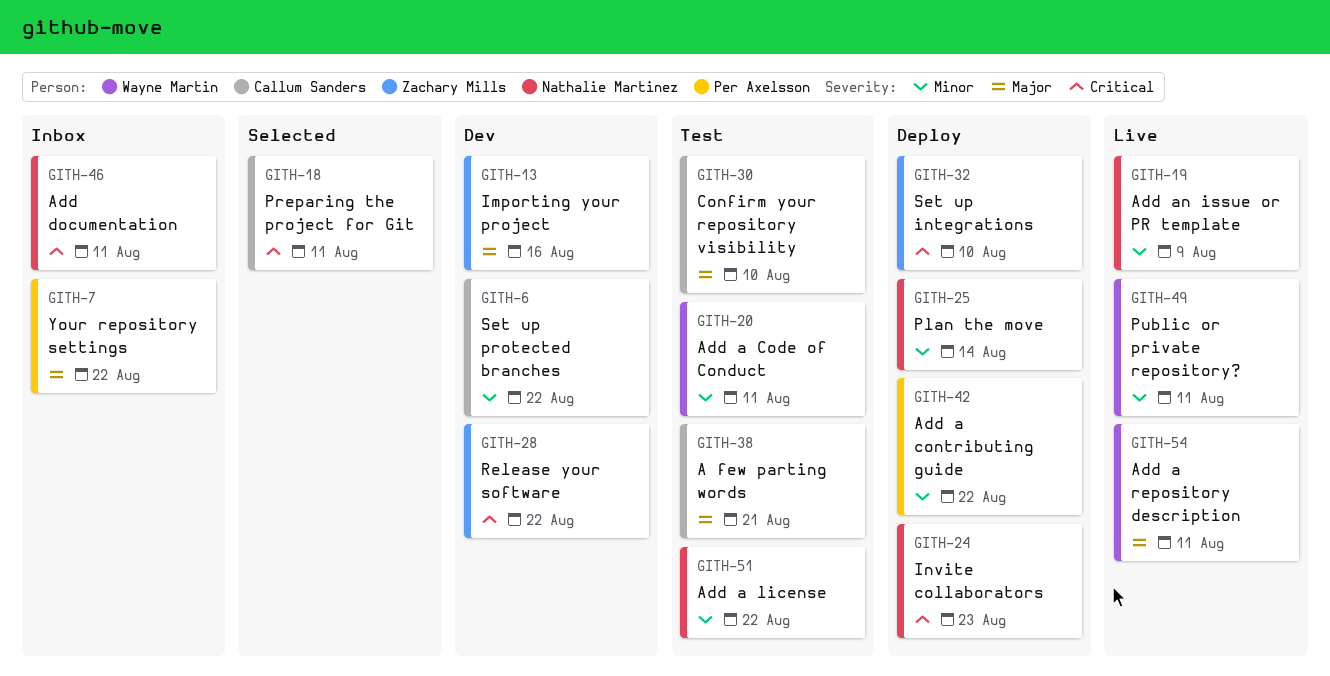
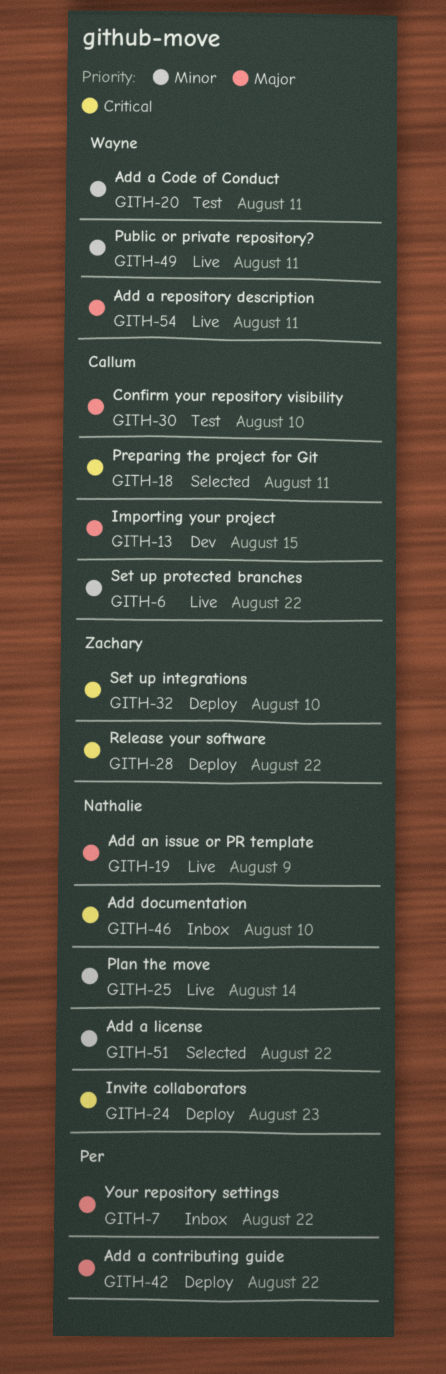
GITH-6, status: Dev -> Live
GITH-13, owner: Zachary Mills -> Callum Sanders
GITH-13, due: Aug 16 -> Aug 15
GITH-19, priority: Minor -> Major
GITH-25, status: Deploy -> Live
GITH-28, status: Dev -> Deploy
GITH-38: present -> none
GITH-42, priority: Minor -> Major
GITH-46, due: Aug 11 -> Aug 10
GITH-51, status: Test -> Selected

